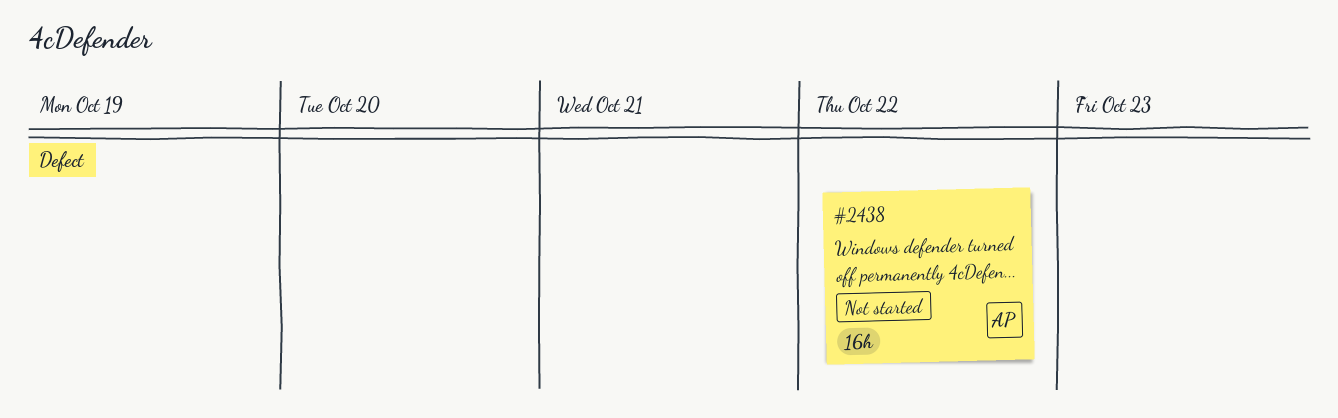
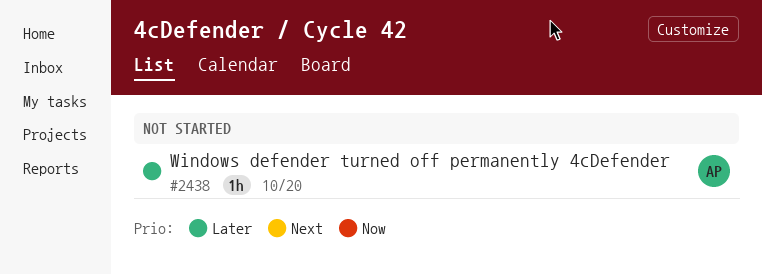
#2438, estimate: 16h -> 1h
#2438, due: Oct 22 -> Oct 20

